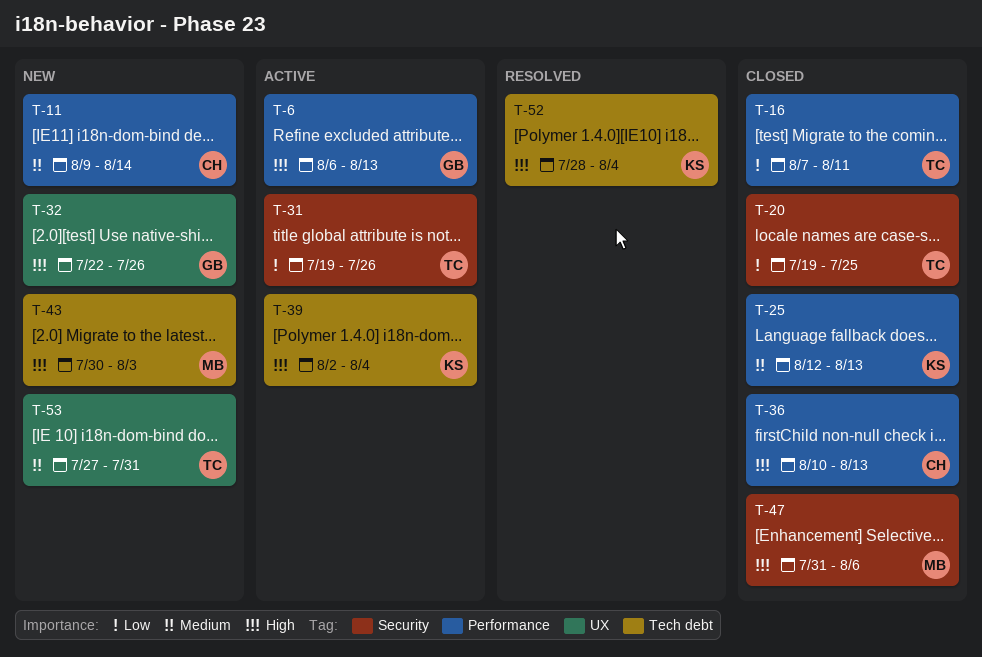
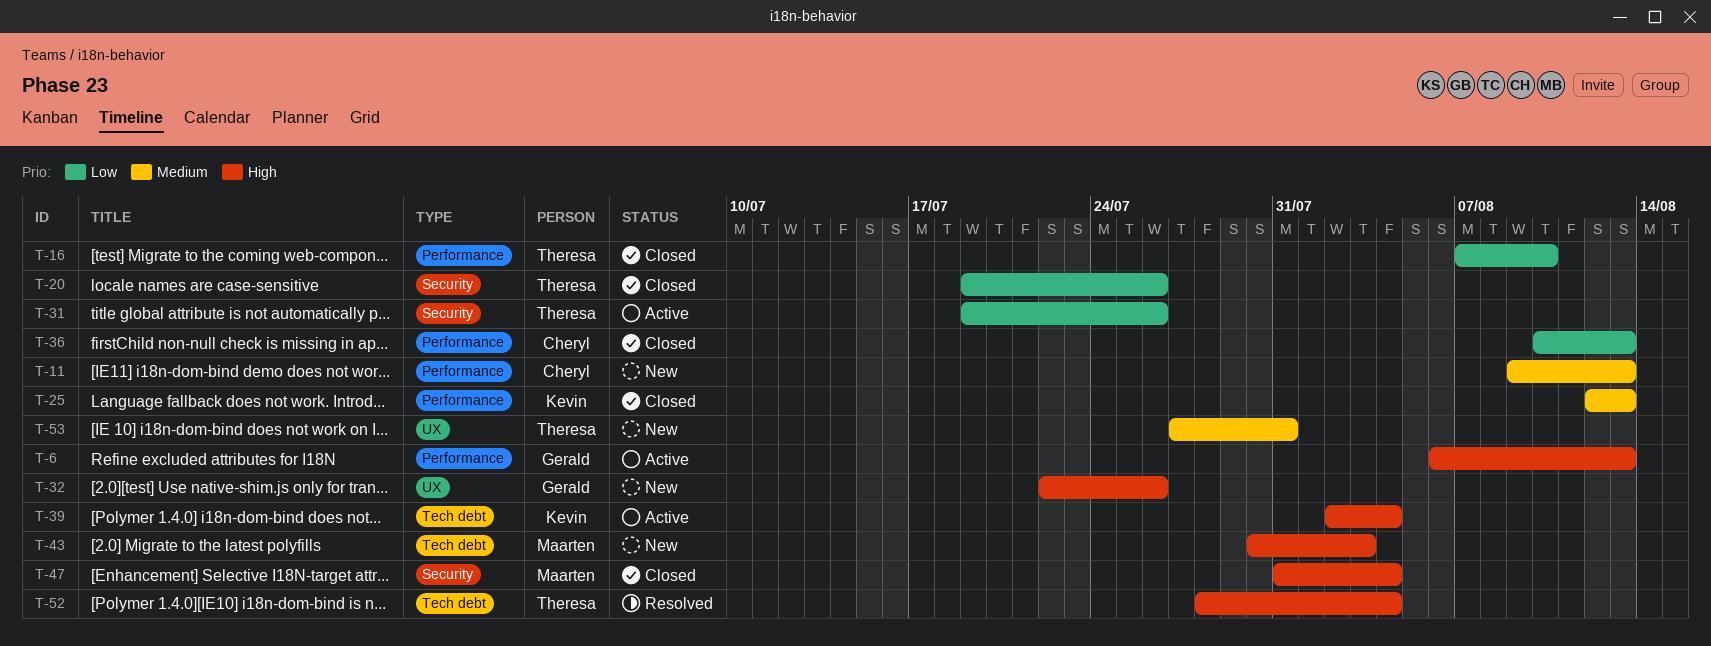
T-11, due: Aug 14 -> Aug 13
T-16, due: Aug 11 -> Aug 10
T-20, due: Jul 25 -> Jul 26
T-36, priority: High -> Low
T-47, due: Aug 6 -> Aug 4
T-52, owner: Kevin -> Theresa

